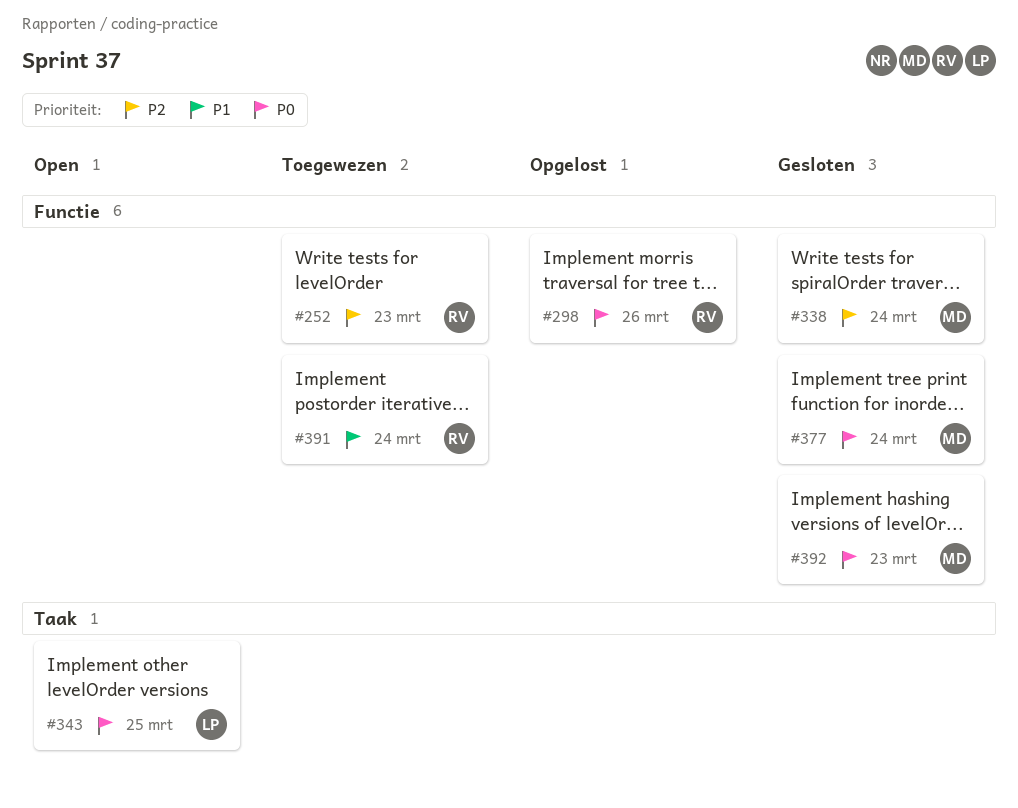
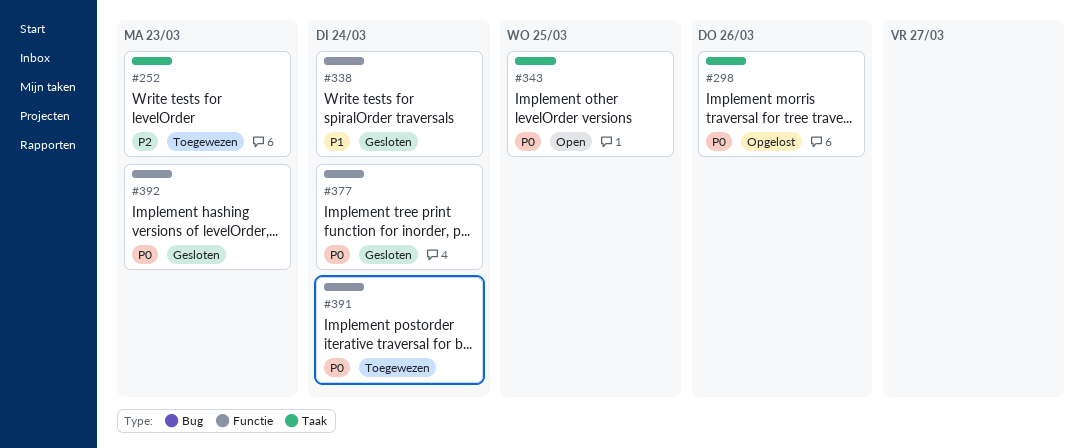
#252, label: Functie -> Taak
#298, label: Functie -> Taak
#338, priority: P2 -> P1
#391, priority: P1 -> P0

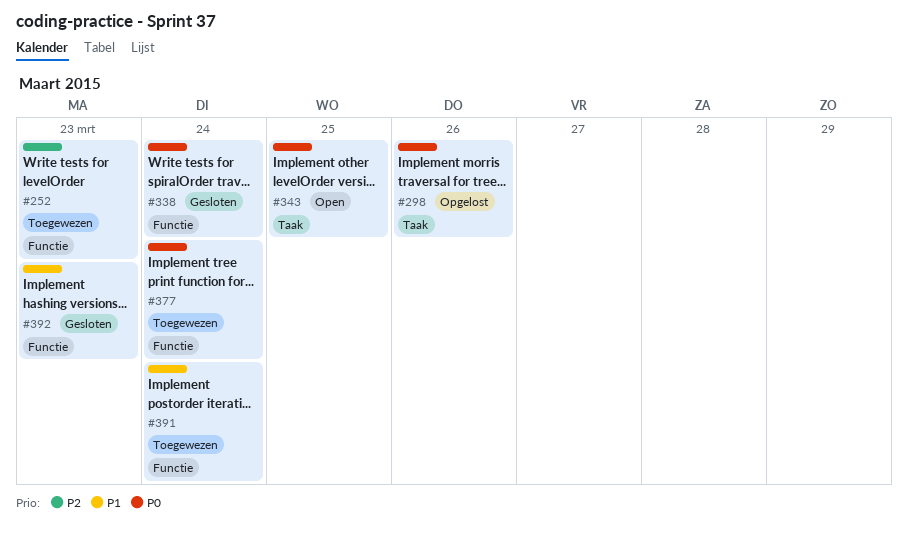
#252, label: Taak -> Functie
#338, priority: P1 -> P0
#377, status: Gesloten -> Toegewezen
#391, priority: P0 -> P1
#392, priority: P0 -> P1

